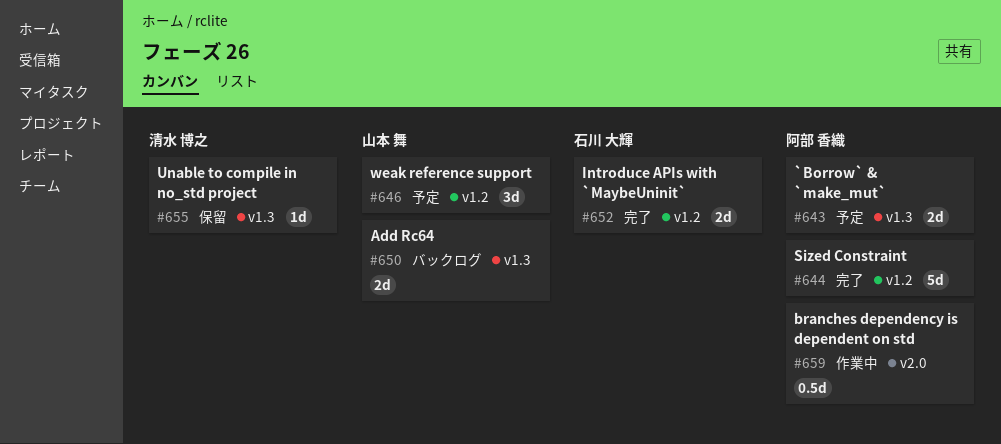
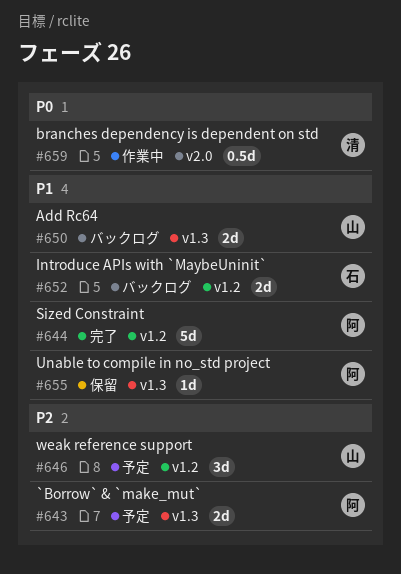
#652, status: 完了 -> バックログ
#655, owner: 清水 博之 -> 阿部 香織
#659, owner: 阿部 香織 -> 清水 博之

